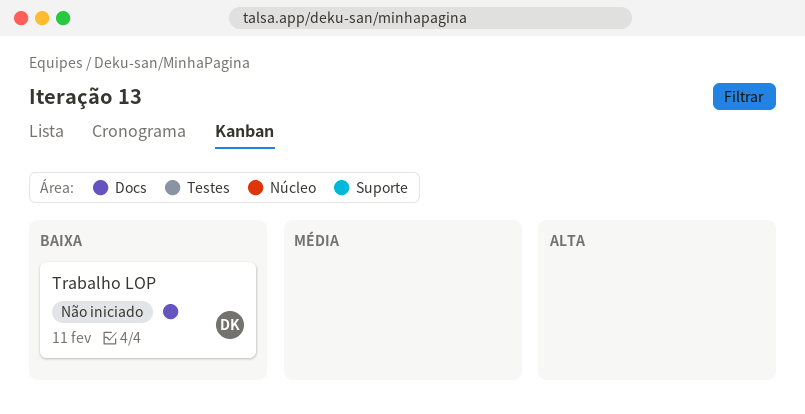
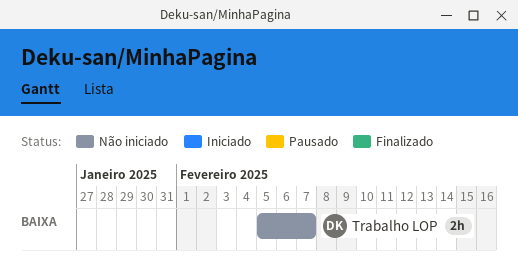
Trabalho LOP, due: Feb 11 -> Feb 7

